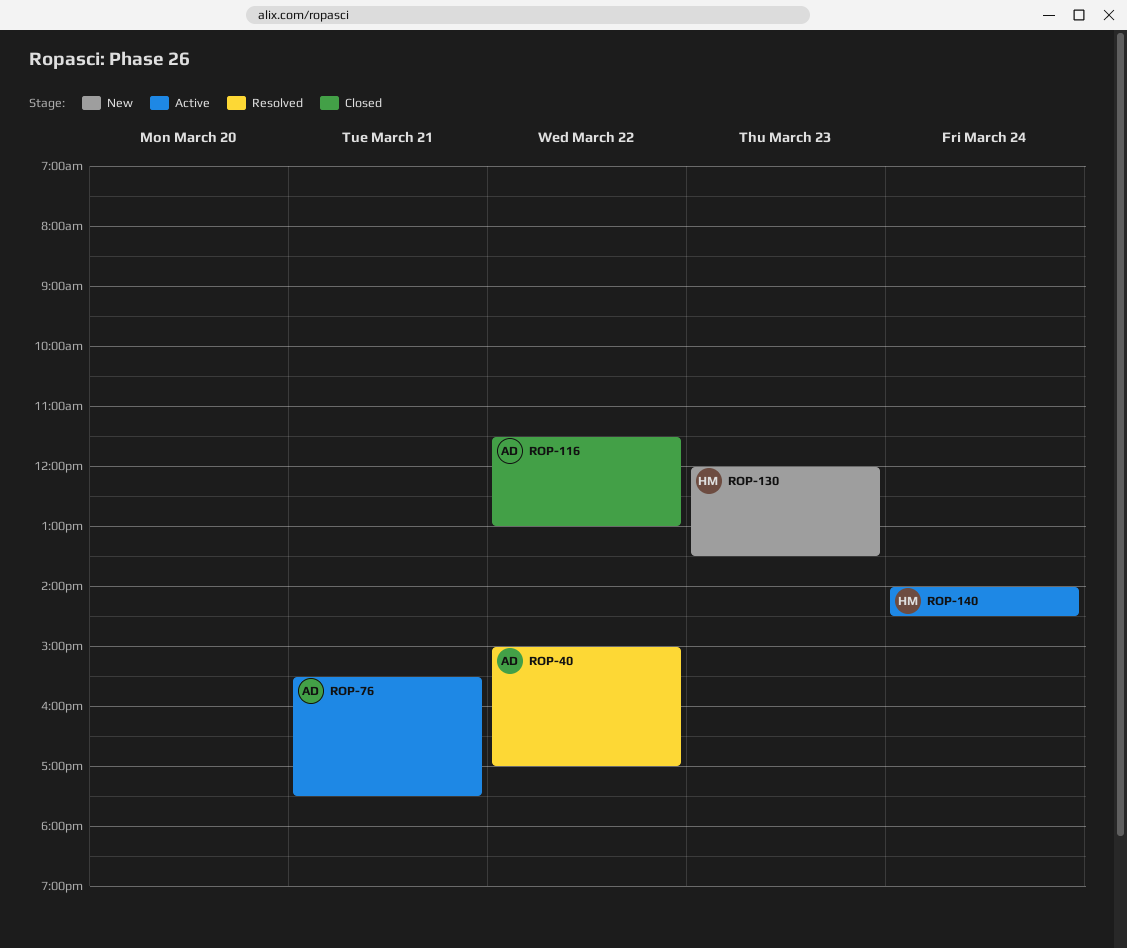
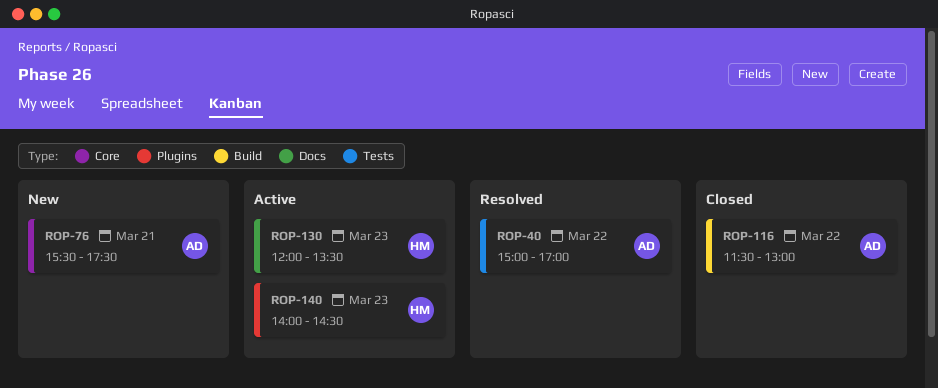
ROP-76, status: Active -> New
ROP-130, status: New -> Active
ROP-140, day: Mar 24 -> Mar 23

